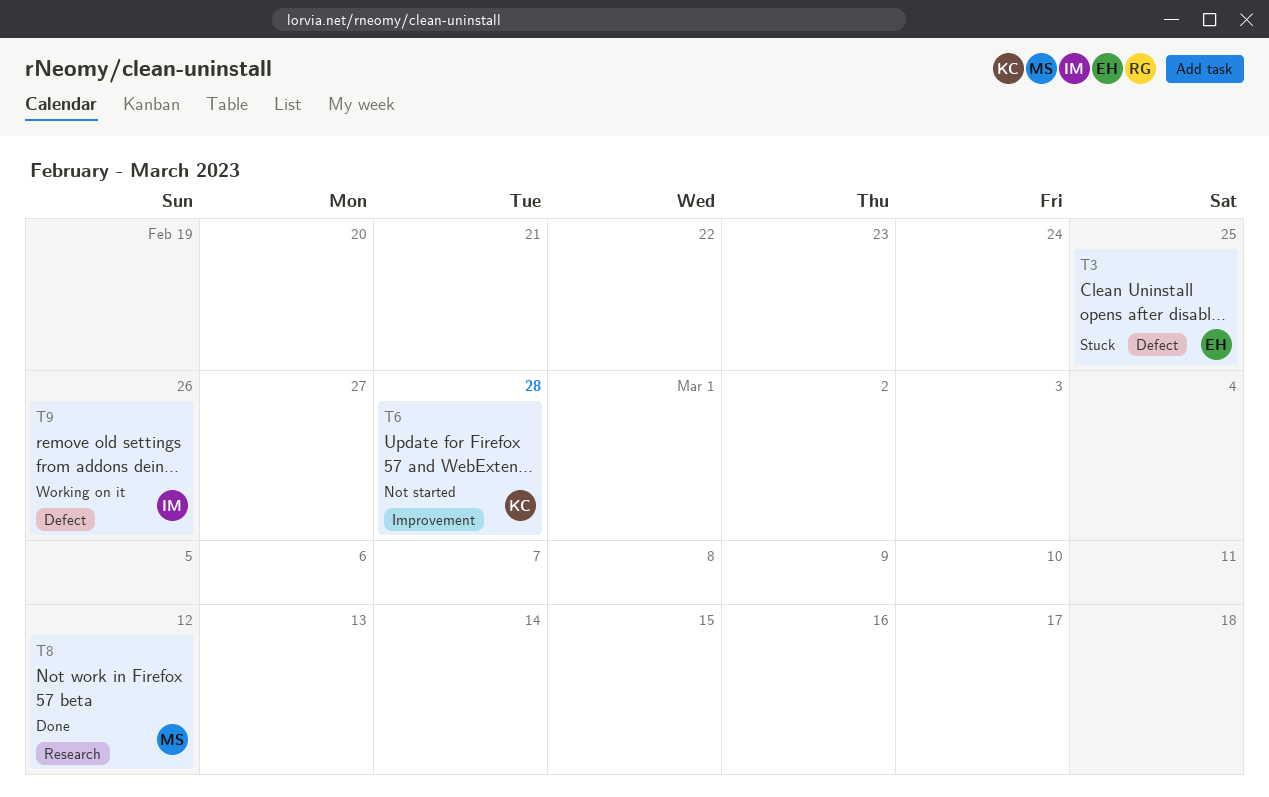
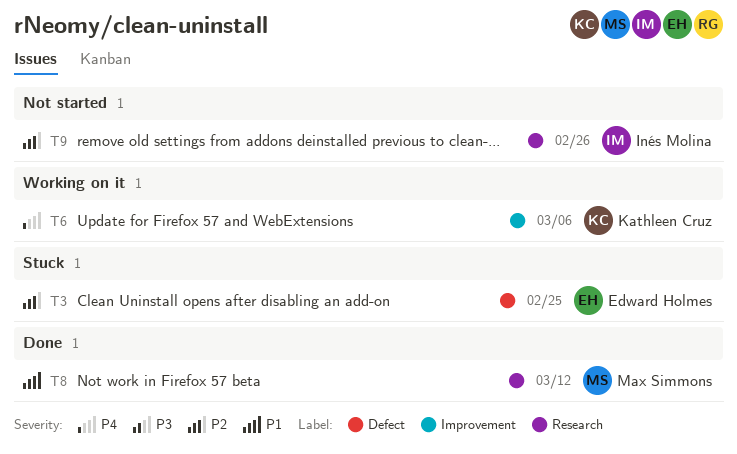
T6, status: Not started -> Working on it
T6, due: Feb 28 -> Mar 6
T9, status: Working on it -> Not started
T9, label: Defect -> Research

